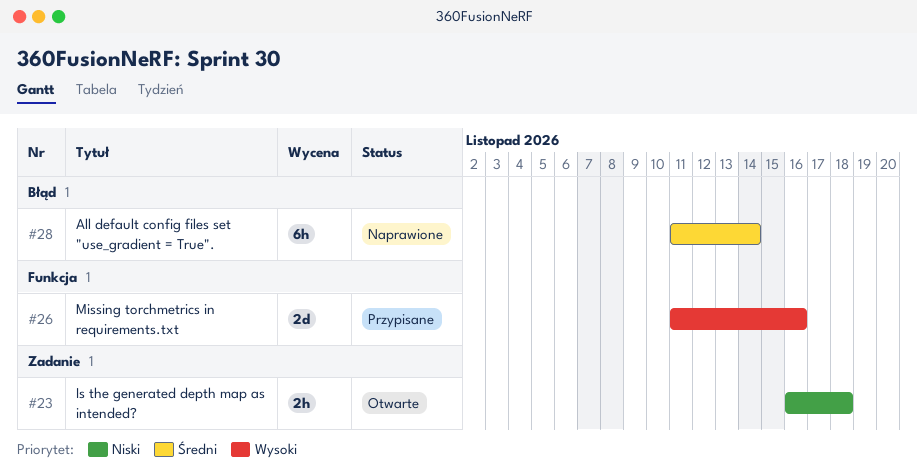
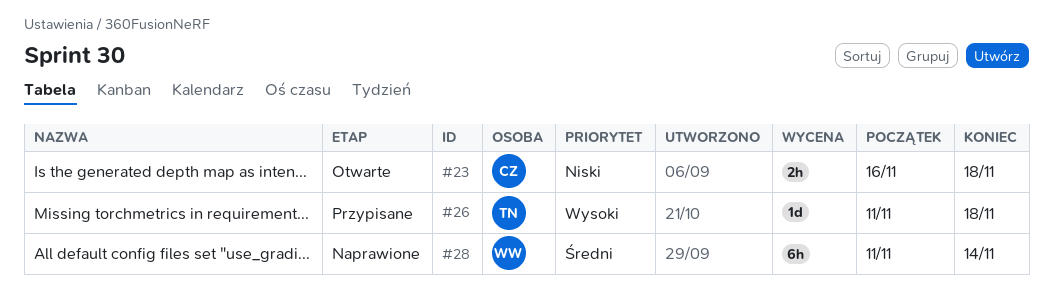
#26, estimate: 2d -> 1d
#26, due: Nov 16 -> Nov 18

